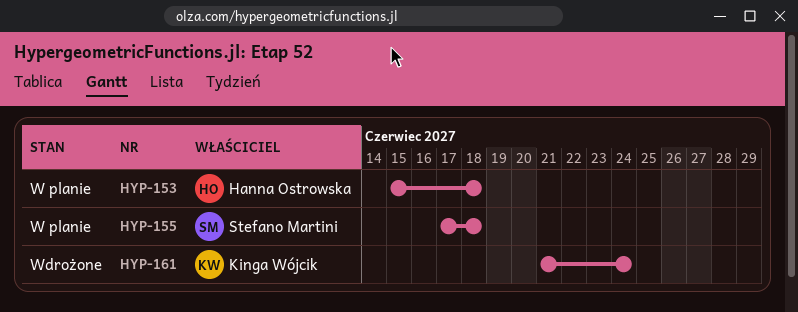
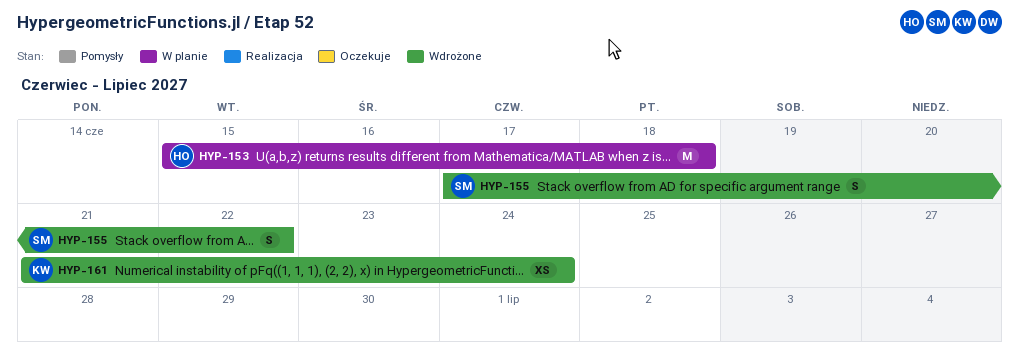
HYP-155, status: W planie -> Wdrożone
HYP-155, due: Jun 18 -> Jun 22

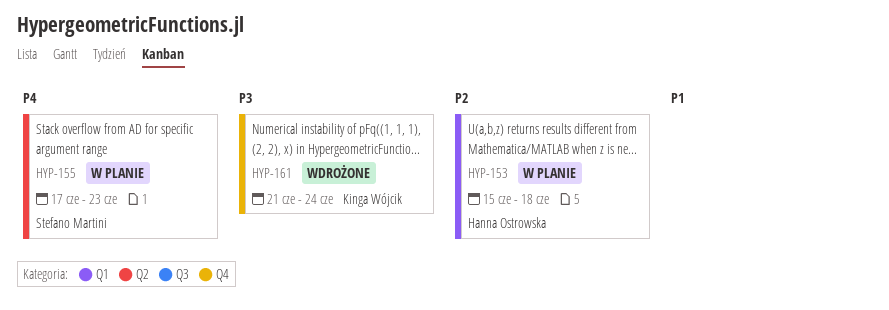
HYP-155, status: Wdrożone -> W planie
HYP-155, due: Jun 22 -> Jun 23

